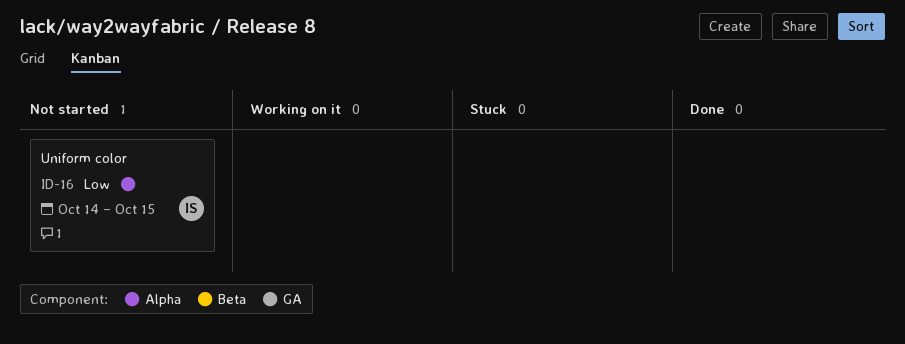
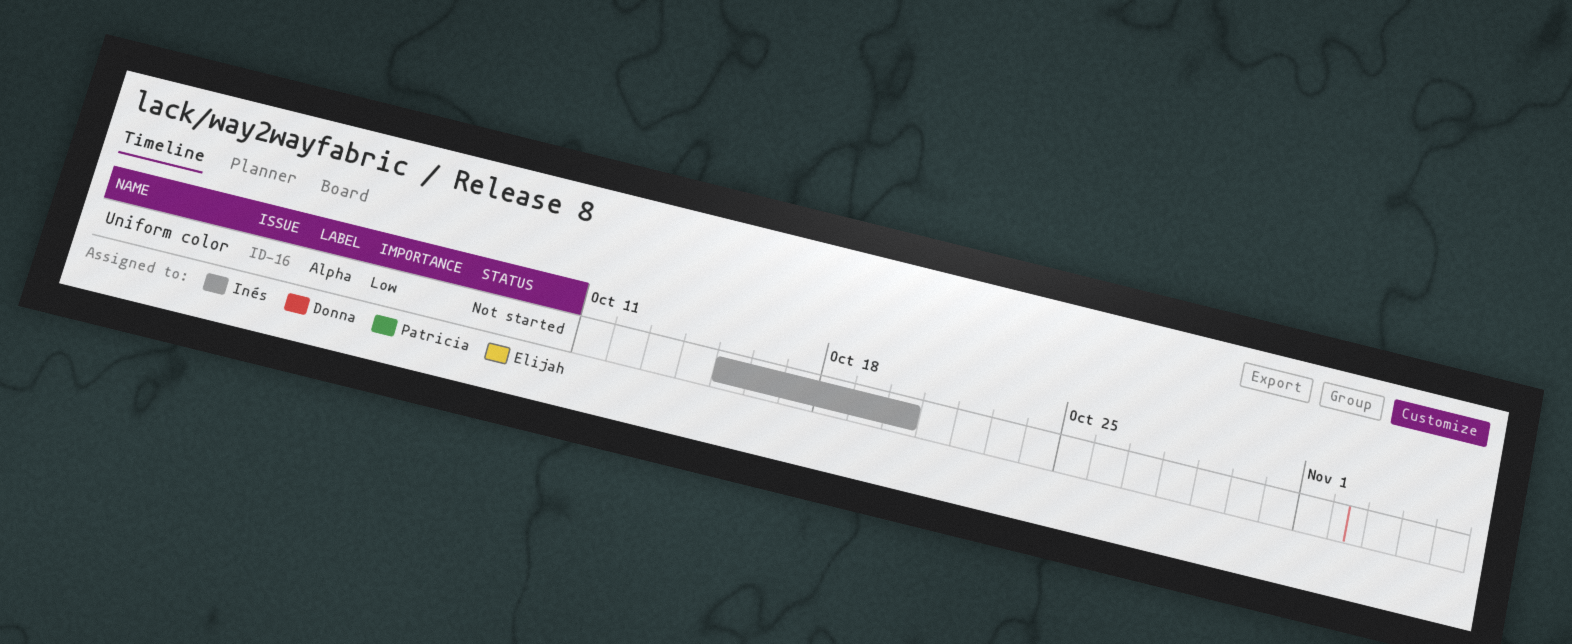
ID-16, start: Oct 14 -> Oct 15
ID-16, due: Oct 15 -> Oct 20

